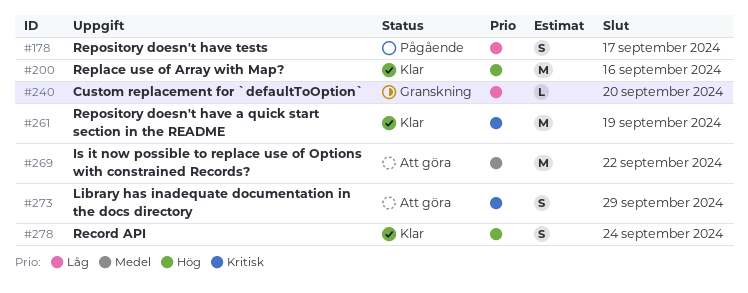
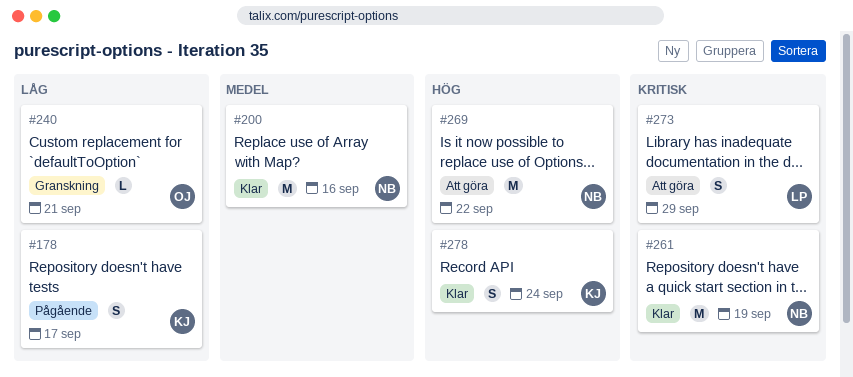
#200, priority: Hög -> Medel
#240, due: Sep 20 -> Sep 21
#269, priority: Medel -> Hög

